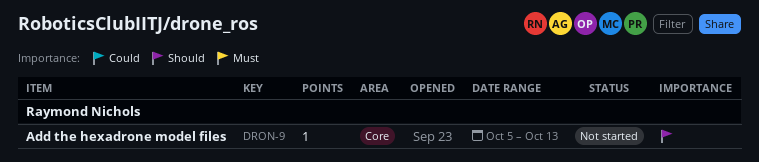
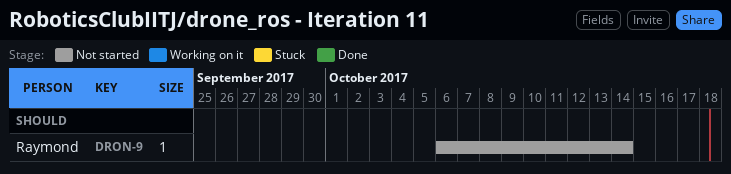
DRON-9, start: Oct 5 -> Oct 6
DRON-9, due: Oct 13 -> Oct 14

